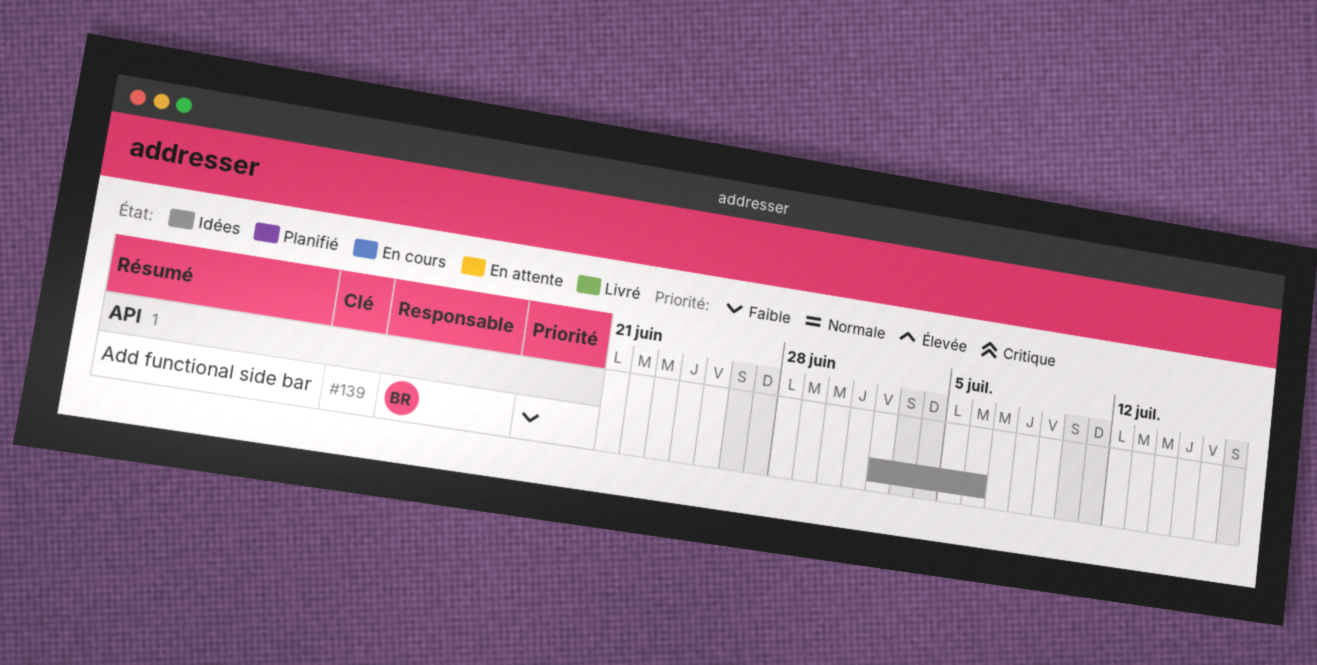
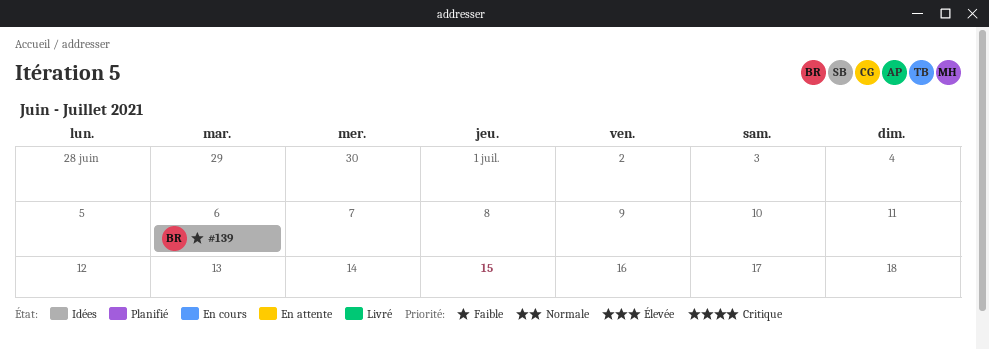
#139, start: Jul 2 -> Jul 6

